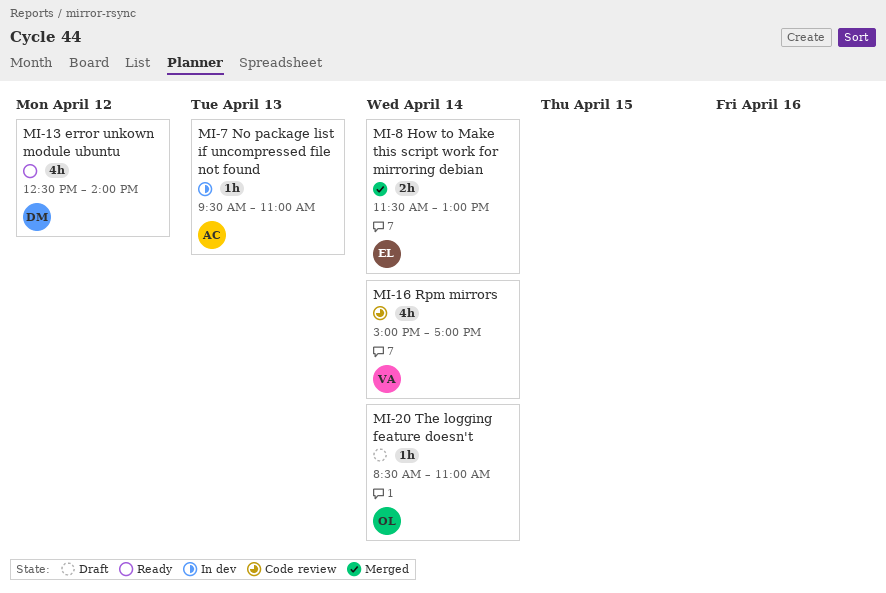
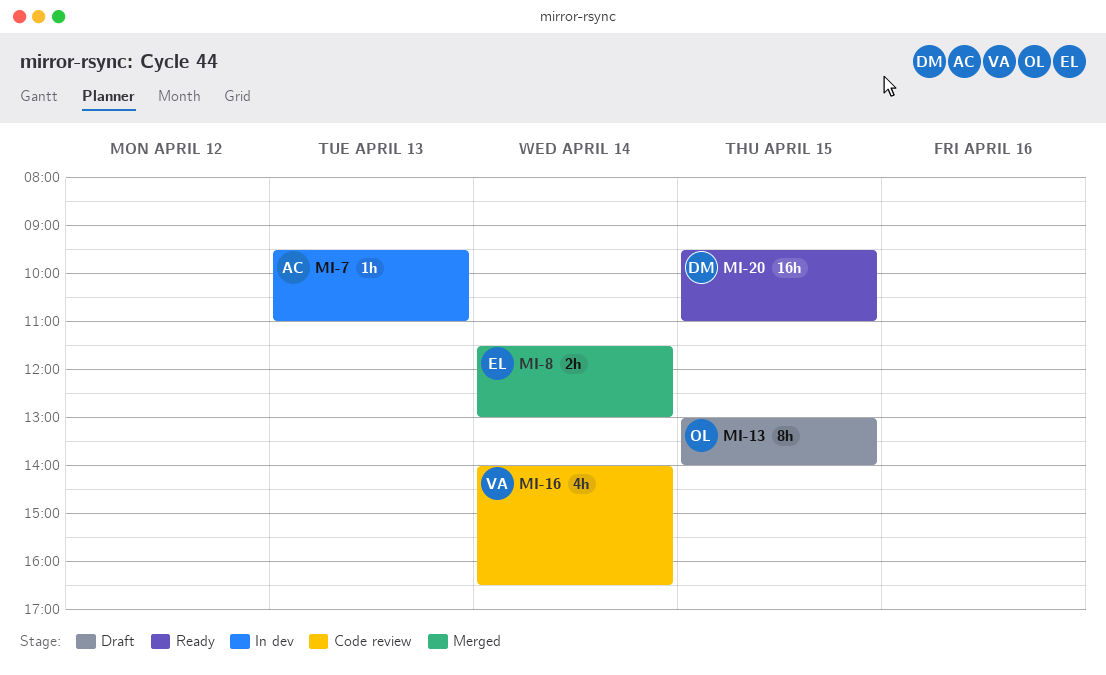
MI-13, status: Ready -> Draft
MI-13, owner: DM -> OL
MI-13, estimate: 4h -> 8h
MI-13, day: Apr 12 -> Apr 15
MI-13, begins: 12:30 -> 13:00
MI-16, begins: 15:00 -> 14:00
MI-16, ends: 17:00 -> 16:30
MI-20, status: Draft -> Ready
MI-20, owner: OL -> DM
MI-20, estimate: 1h -> 16h
MI-20, day: Apr 14 -> Apr 15
MI-20, begins: 08:30 -> 09:30

